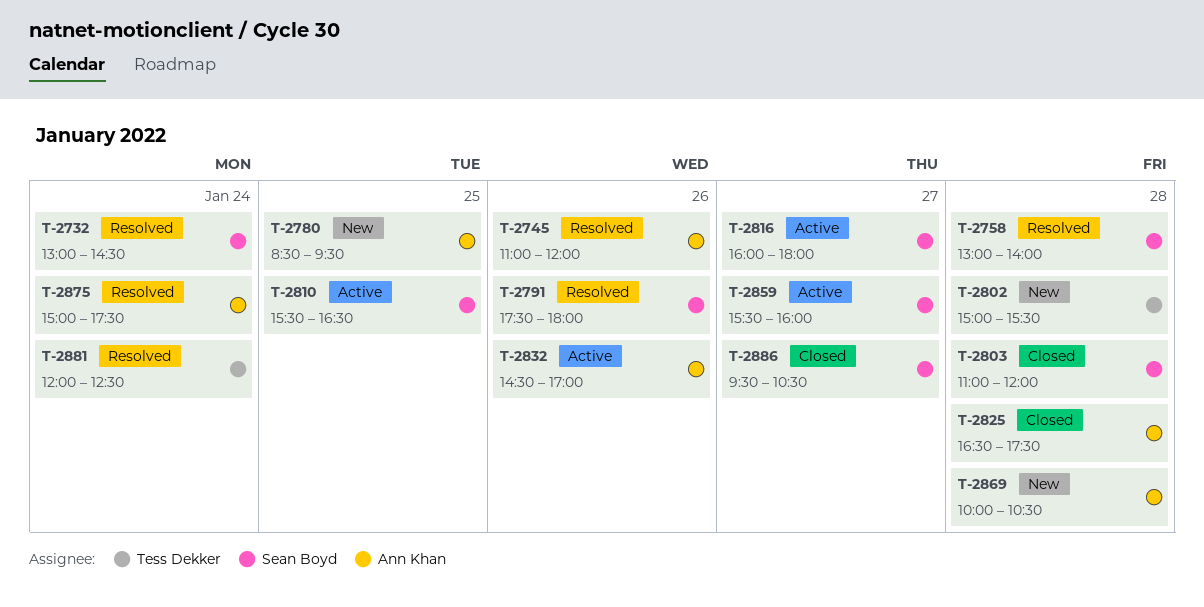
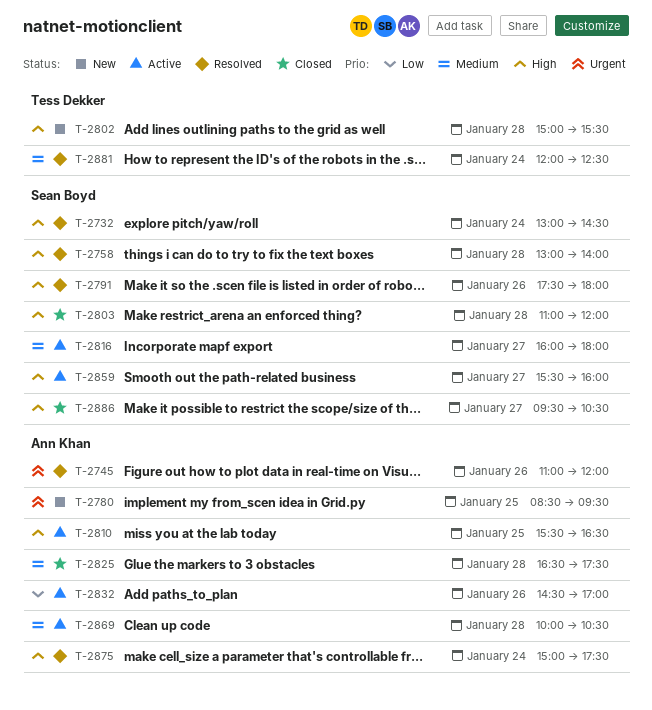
T-2810, owner: Sean Boyd -> Ann Khan
T-2869, status: New -> Active

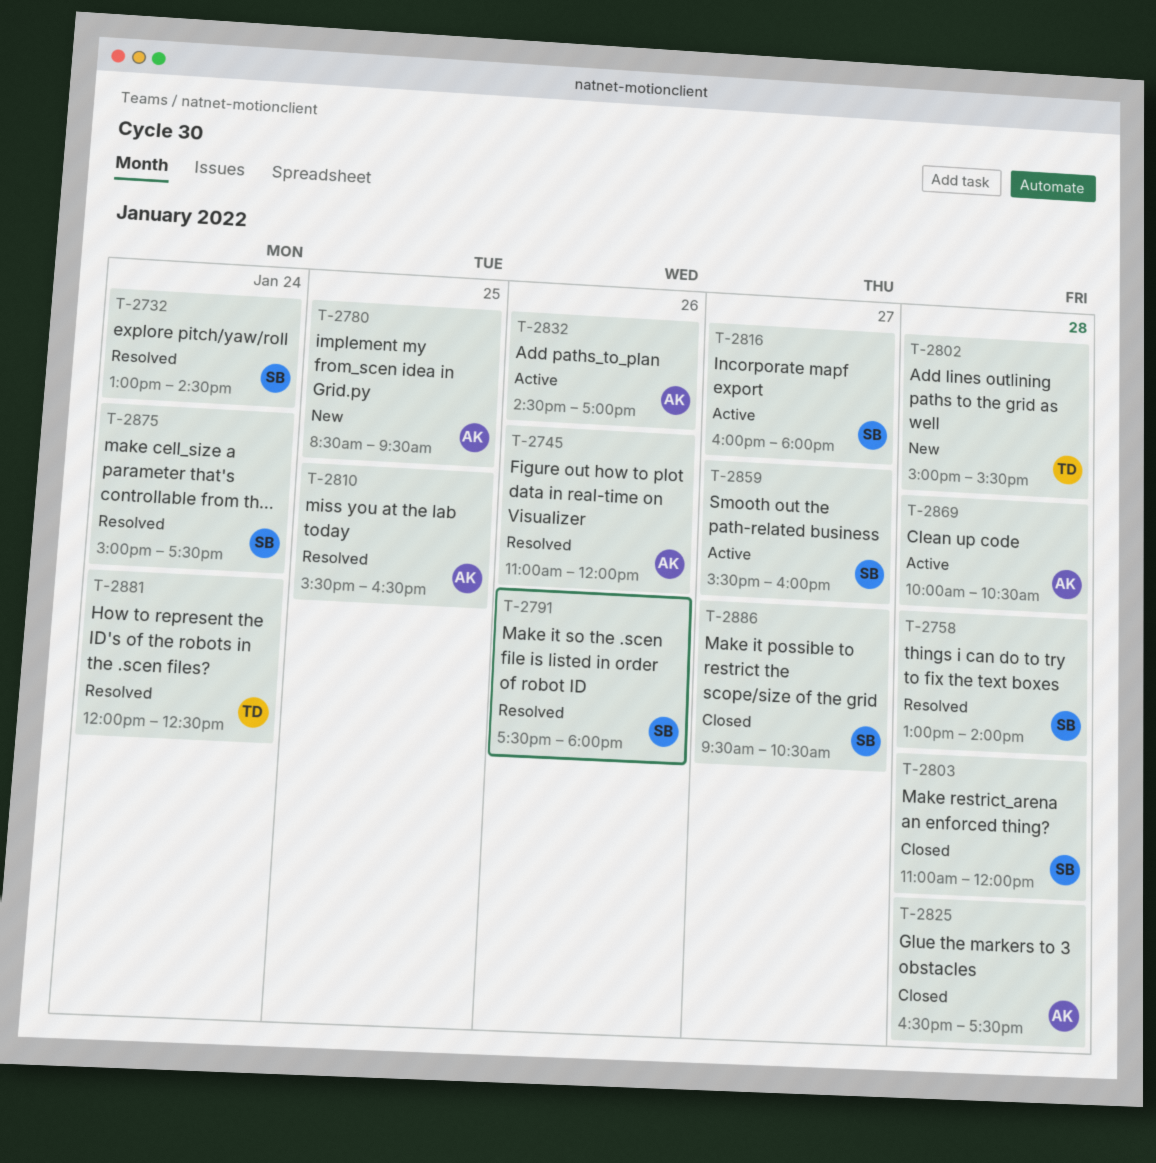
T-2810, status: Active -> Resolved
T-2875, owner: Ann Khan -> Sean Boyd

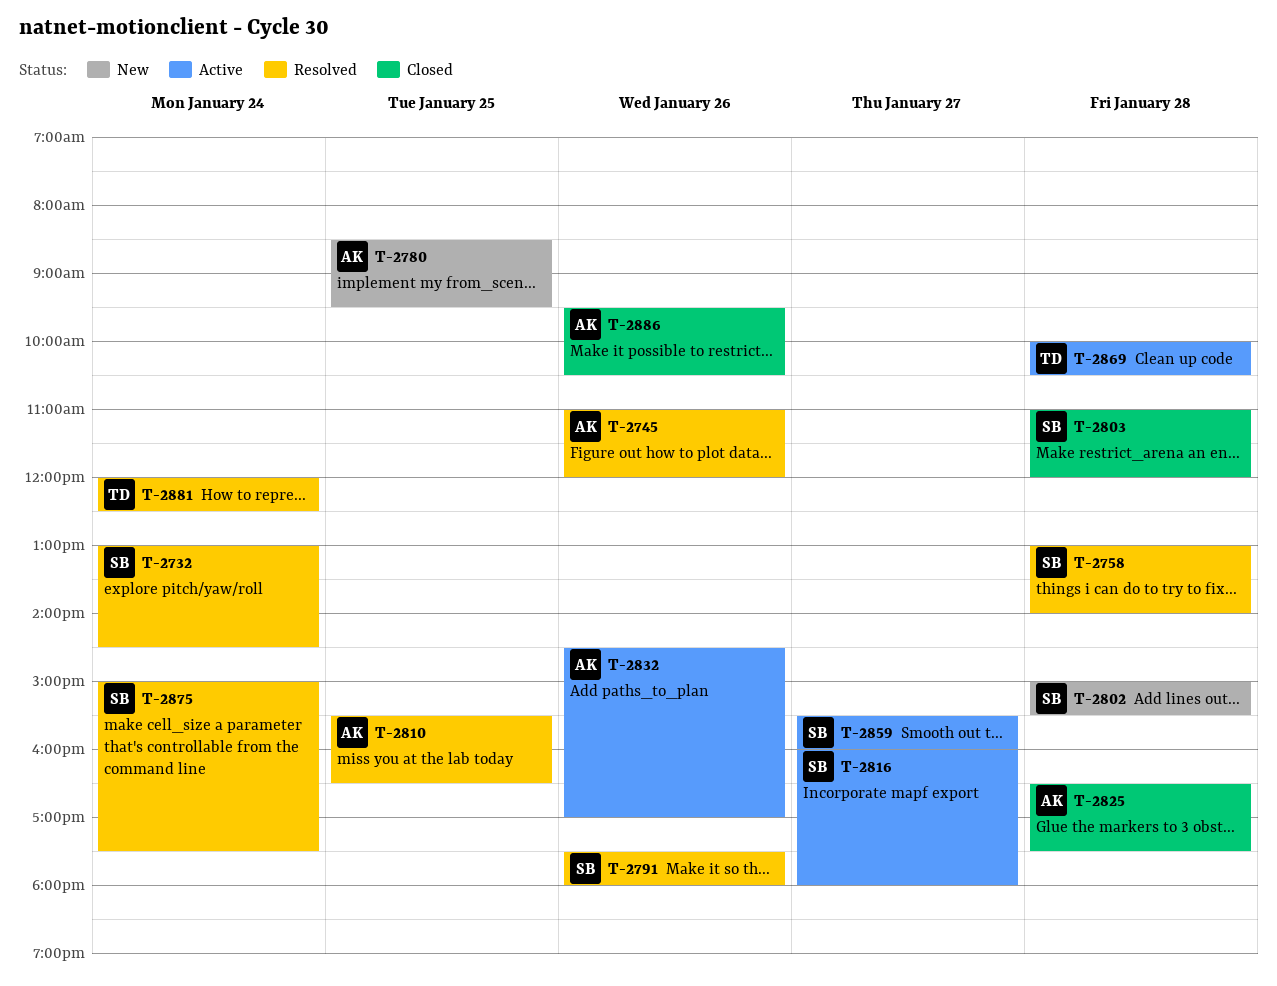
T-2802, owner: TD -> SB
T-2869, owner: AK -> TD
T-2886, owner: SB -> AK
T-2886, day: Jan 27 -> Jan 26

